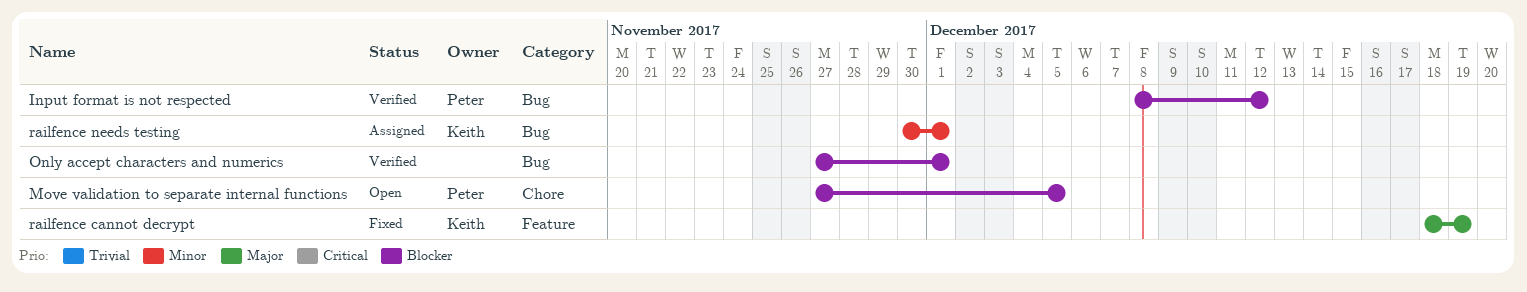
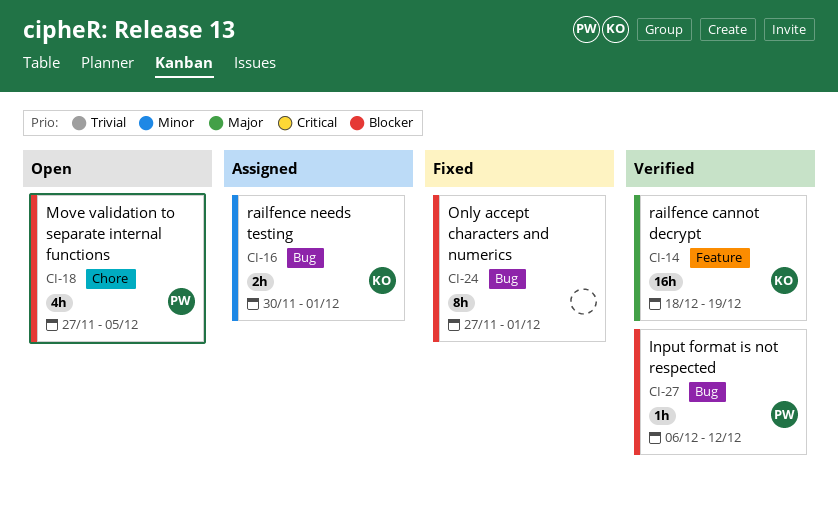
Input format is not respected, start: Dec 8 -> Dec 6
Only accept characters and numerics, status: Verified -> Fixed
railfence cannot decrypt, status: Fixed -> Verified

